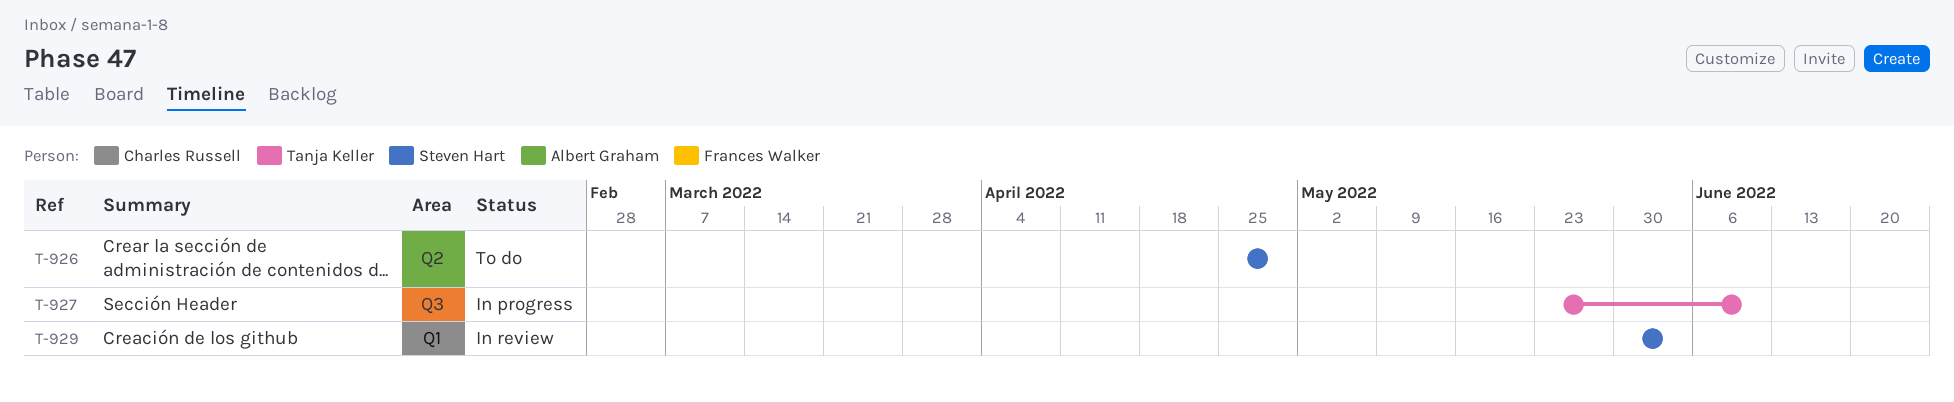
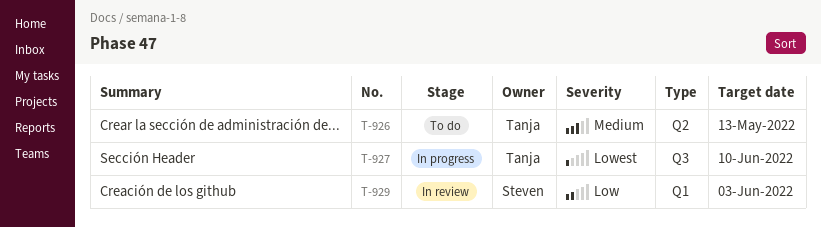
T-926, owner: Steven Hart -> Tanja Keller
T-926, due: Apr 29 -> May 13

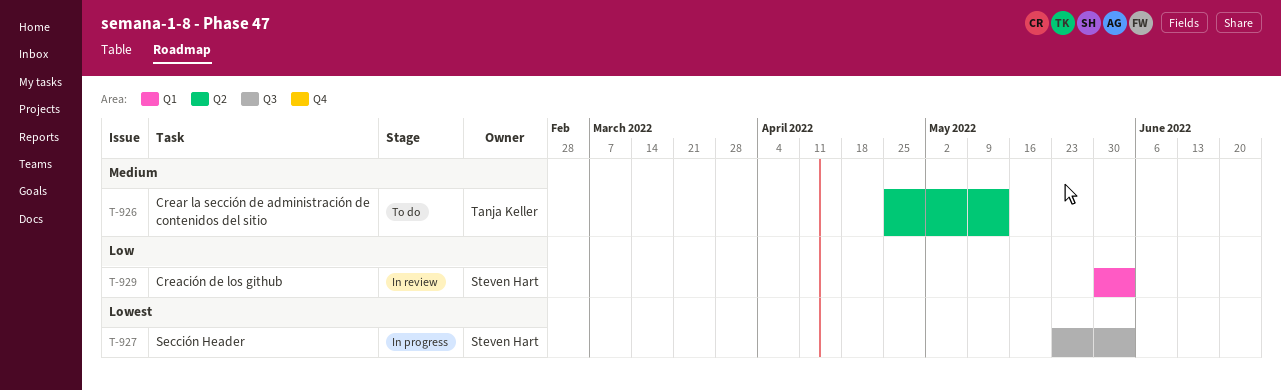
T-927, owner: Tanja Keller -> Steven Hart
T-927, due: Jun 10 -> Jun 3

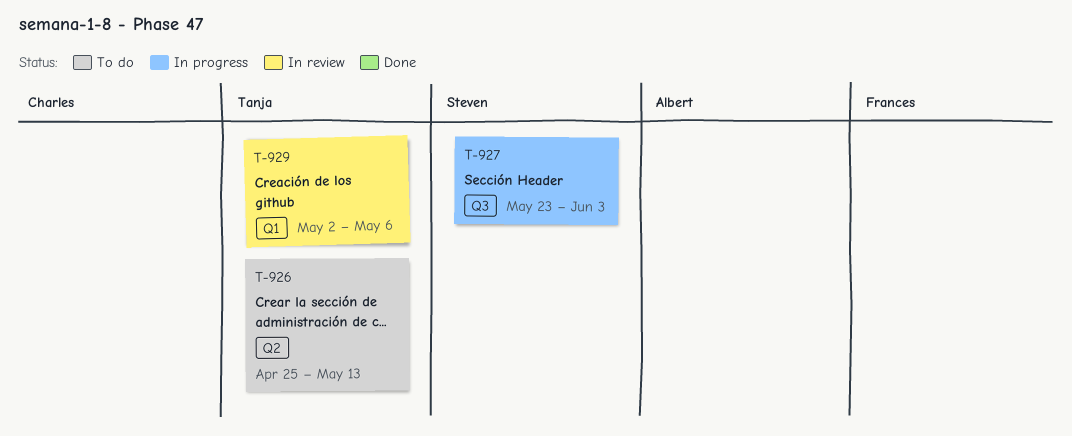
T-929, owner: Steven Hart -> Tanja Keller
T-929, start: May 30 -> May 2
T-929, due: Jun 3 -> May 6

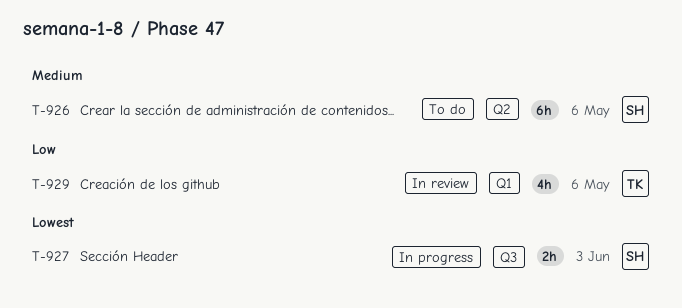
T-926, owner: Tanja -> Steven
T-926, due: May 13 -> May 6

